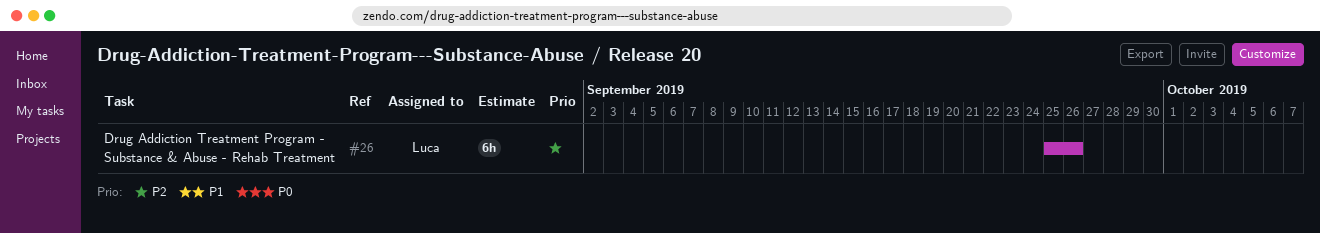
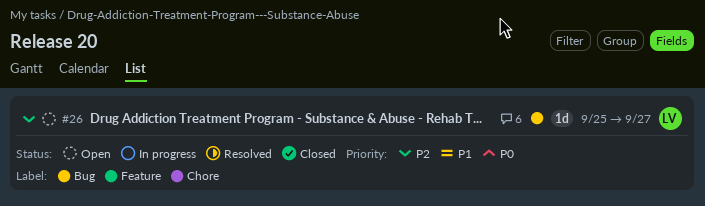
#26, estimate: 6h -> 1d
#26, due: Sep 26 -> Sep 27

